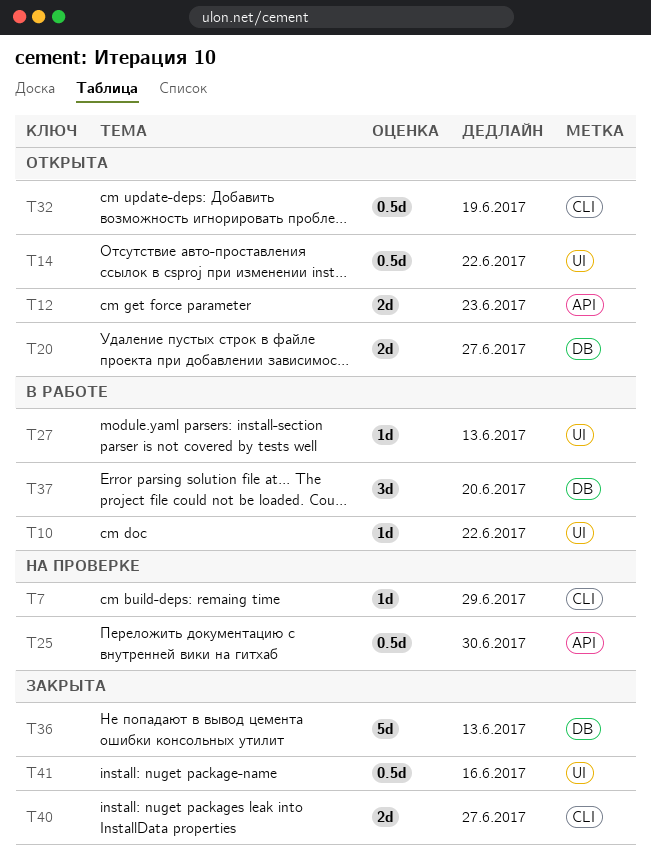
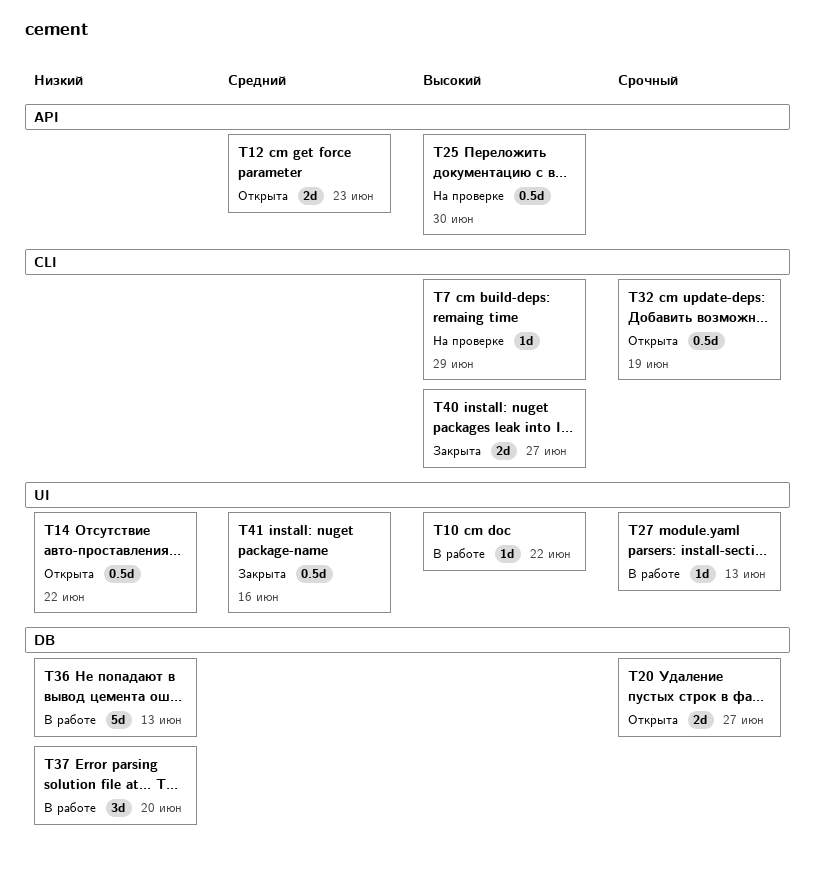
T36, status: Закрыта -> В работе

